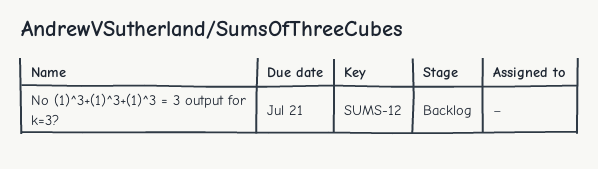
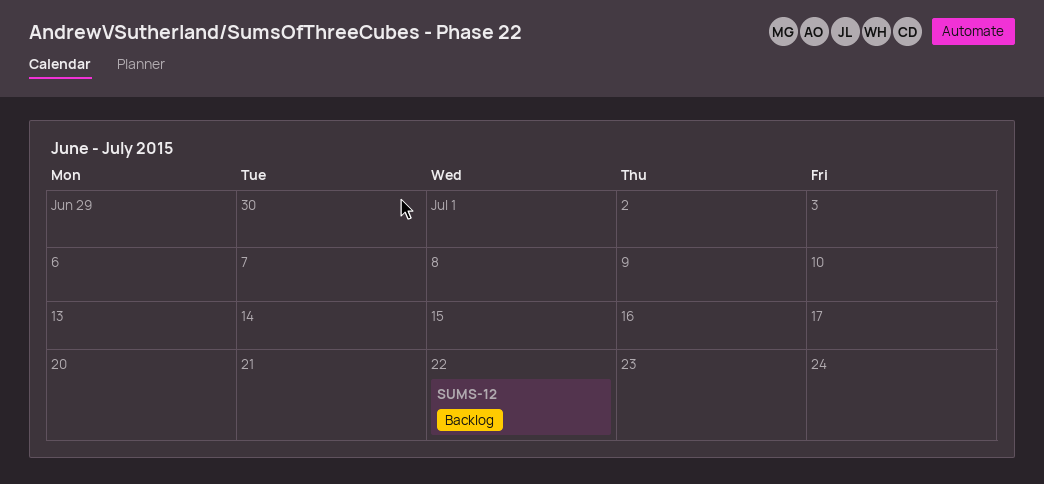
SUMS-12, due: Jul 21 -> Jul 22

